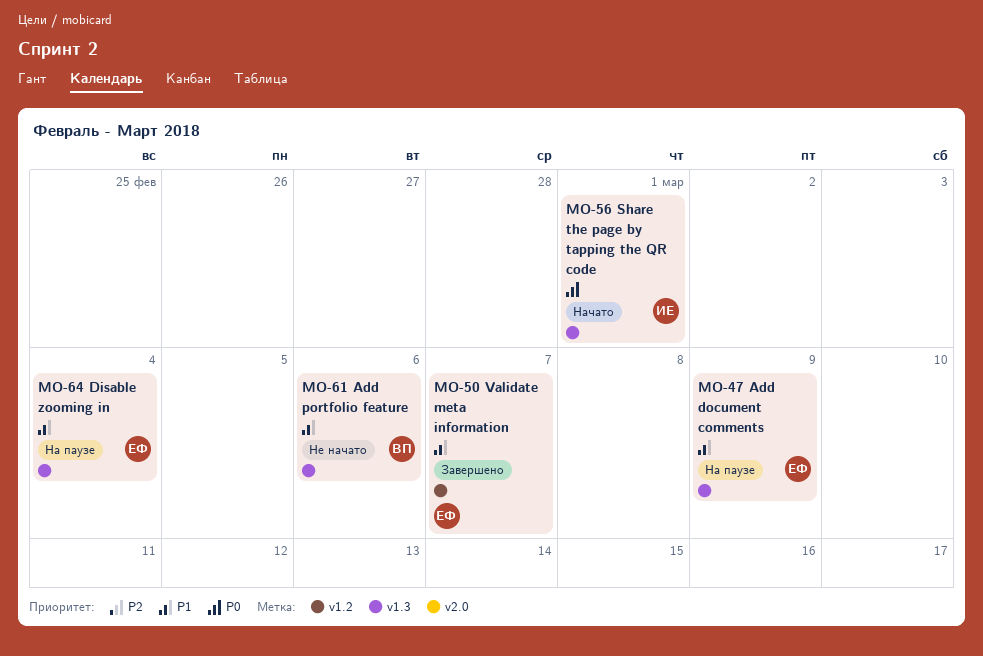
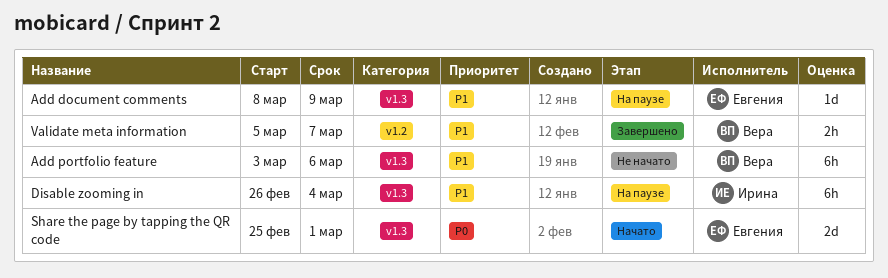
Disable zooming in, owner: Евгения -> Ирина
Share the page by tapping the QR code, owner: Ирина -> Евгения
Validate meta information, owner: Евгения -> Вера

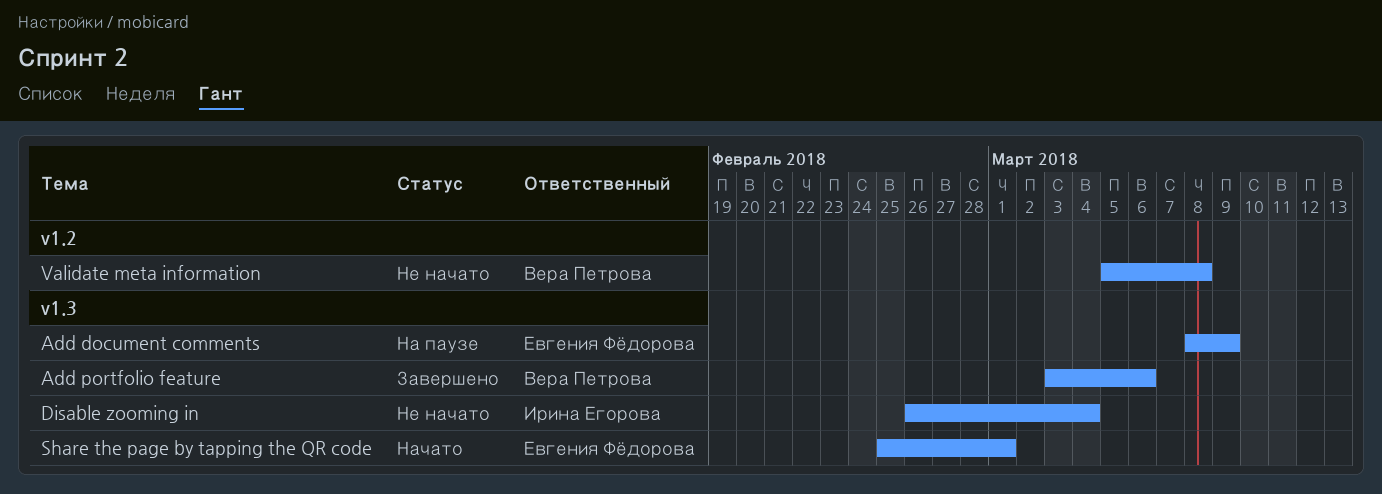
Add portfolio feature, status: Не начато -> Завершено
Disable zooming in, status: На паузе -> Не начато
Validate meta information, status: Завершено -> Не начато
Validate meta information, due: Mar 7 -> Mar 8

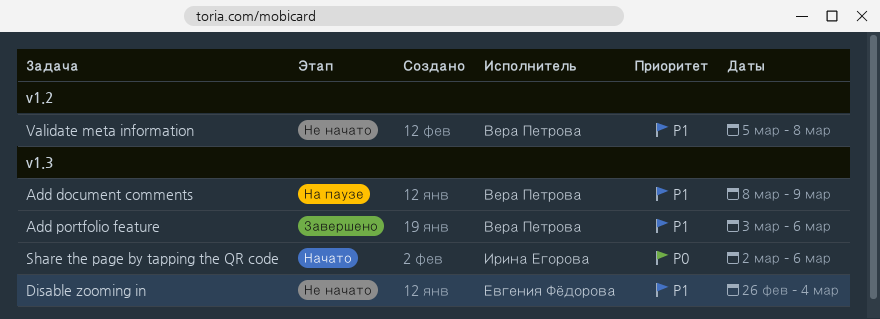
Add document comments, owner: Евгения Фёдорова -> Вера Петрова
Disable zooming in, owner: Ирина Егорова -> Евгения Фёдорова
Share the page by tapping the QR code, owner: Евгения Фёдорова -> Ирина Егорова
Share the page by tapping the QR code, start: Feb 25 -> Mar 2
Share the page by tapping the QR code, due: Mar 1 -> Mar 6

